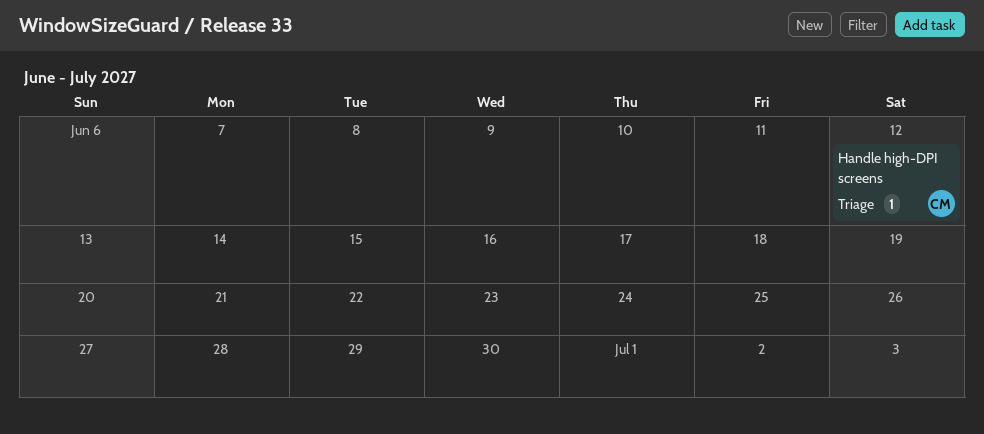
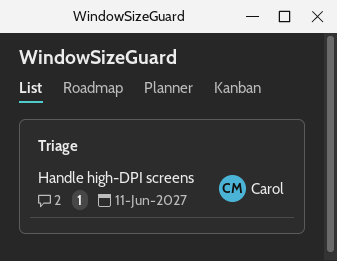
Handle high-DPI screens, due: Jun 12 -> Jun 11

